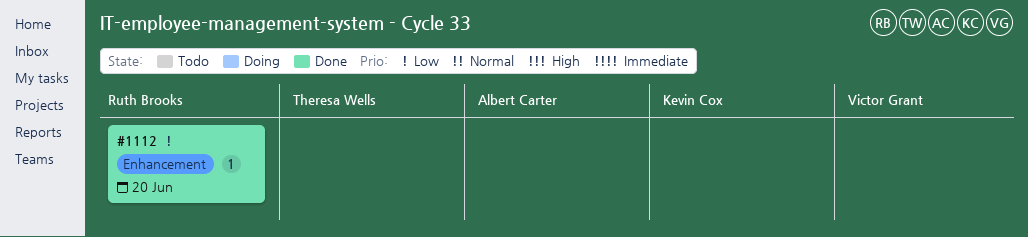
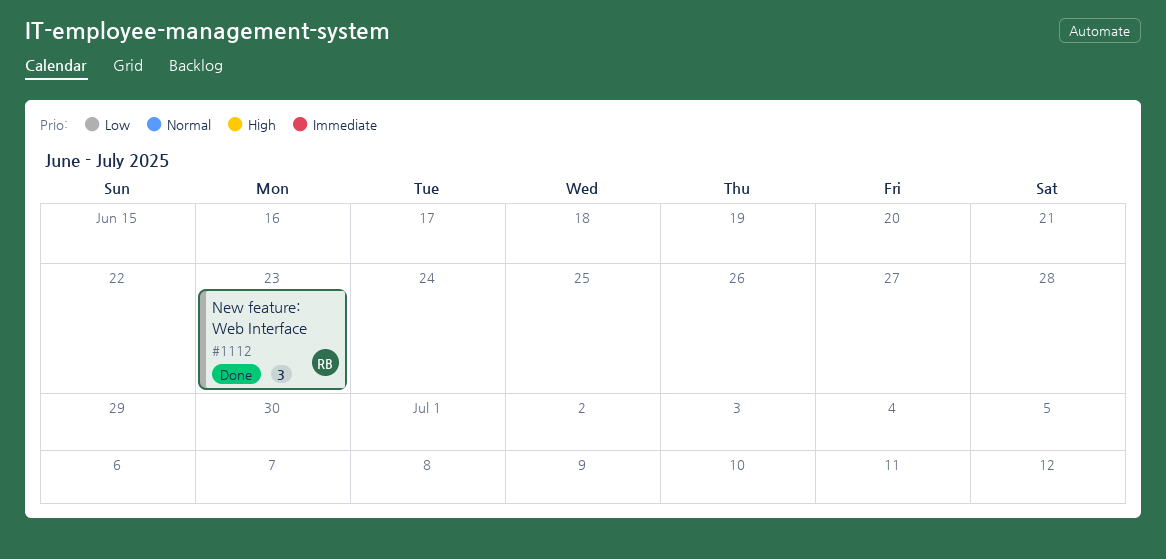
#1112, estimate: 1 -> 3
#1112, due: Jun 20 -> Jun 23

